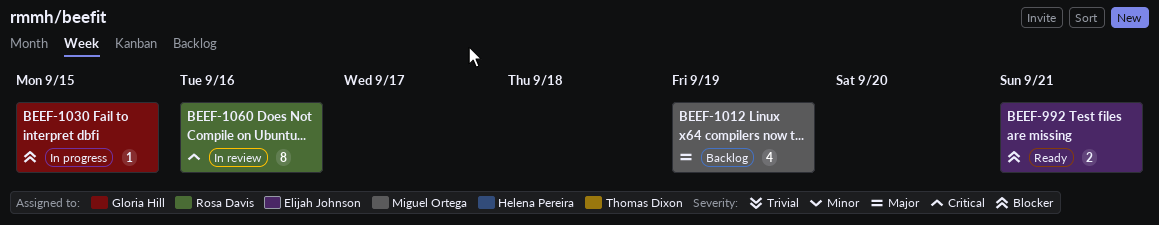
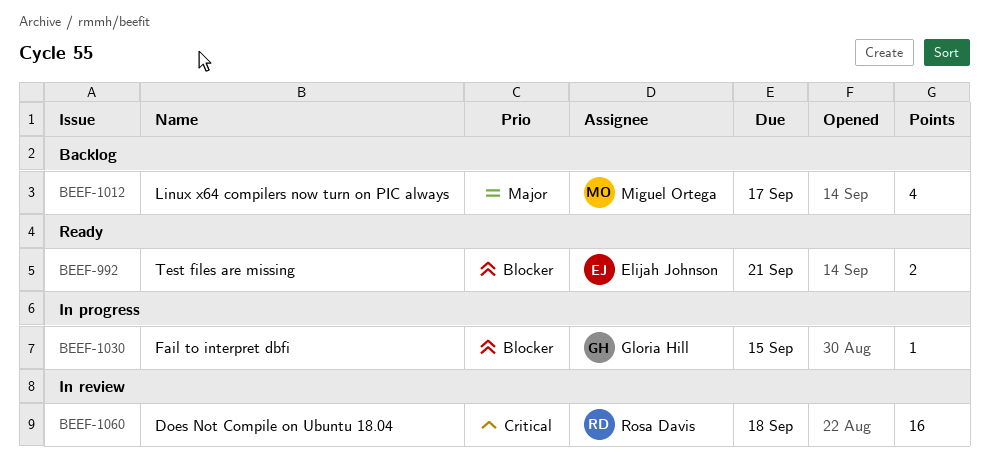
BEEF-1012, due: Sep 19 -> Sep 17
BEEF-1060, estimate: 8 -> 16
BEEF-1060, due: Sep 16 -> Sep 18

